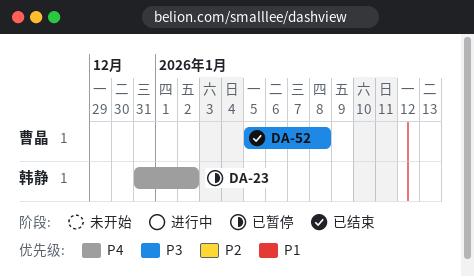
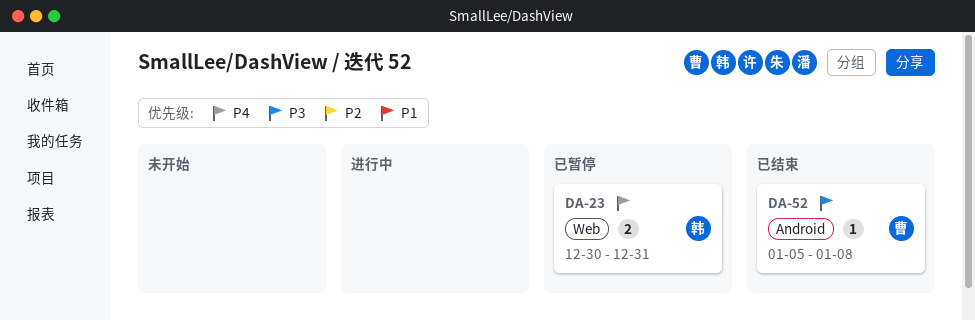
DA-23, start: Dec 31 -> Dec 30
DA-23, due: Jan 2 -> Dec 31

